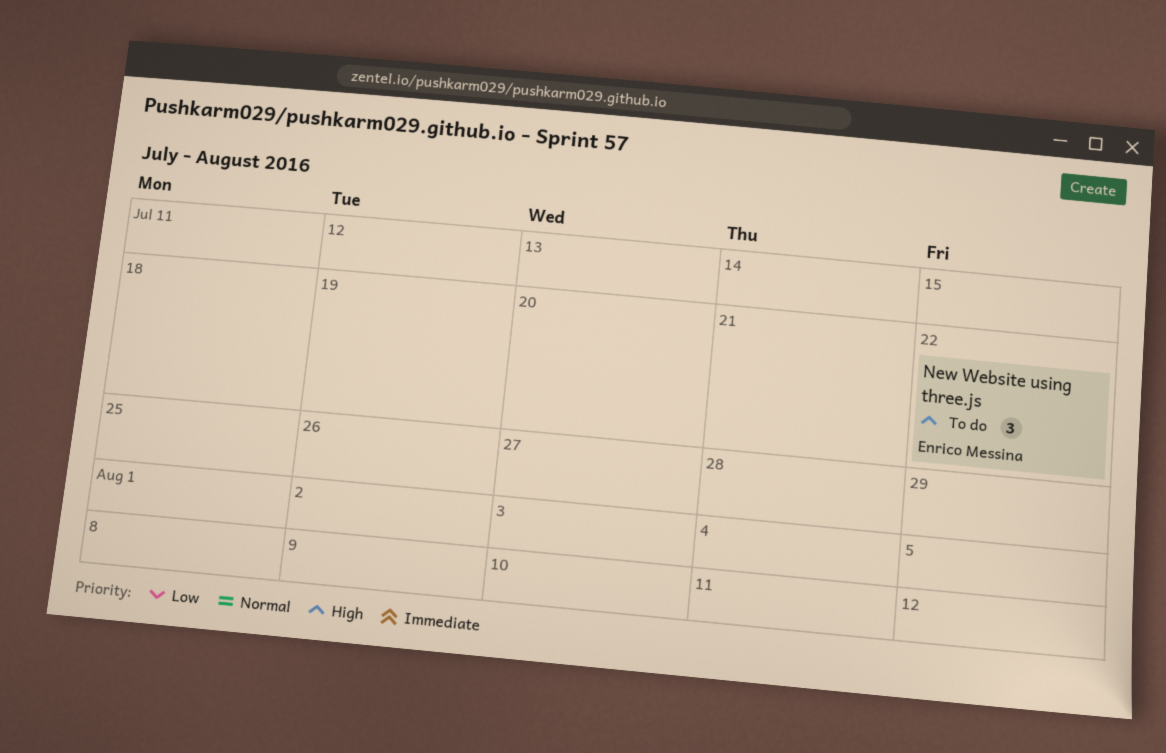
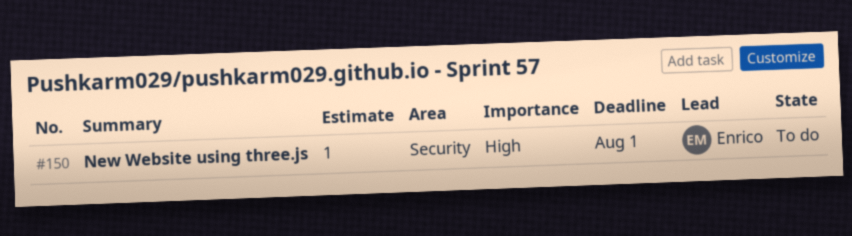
New Website using three.js, estimate: 3 -> 1
New Website using three.js, due: Jul 22 -> Aug 1

